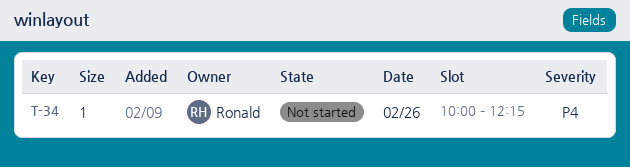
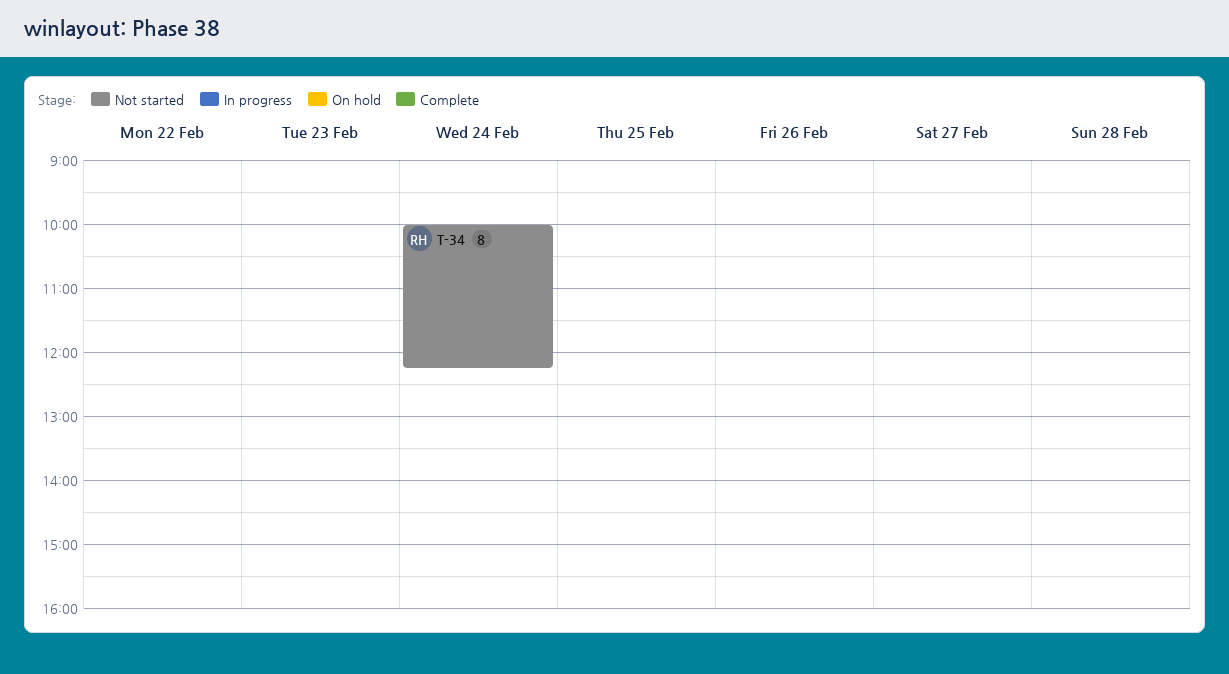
T-34, estimate: 1 -> 8
T-34, day: Feb 26 -> Feb 24

